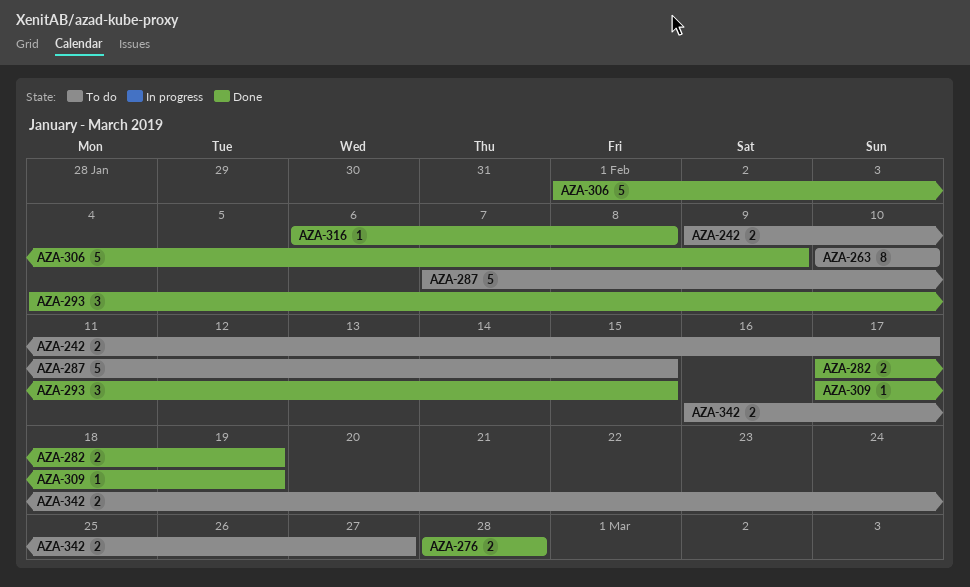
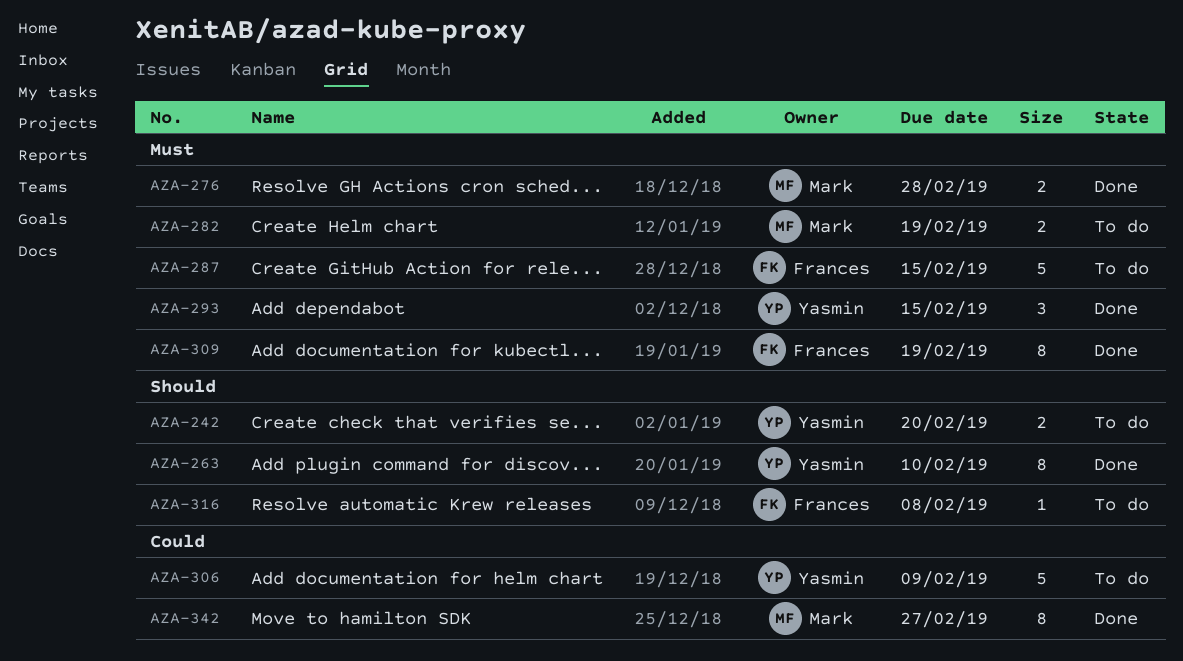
AZA-242, due: Feb 17 -> Feb 20
AZA-263, status: To do -> Done
AZA-282, status: Done -> To do
AZA-306, status: Done -> To do
AZA-309, estimate: 1 -> 8
AZA-316, status: Done -> To do
AZA-342, status: To do -> Done
AZA-342, estimate: 2 -> 8

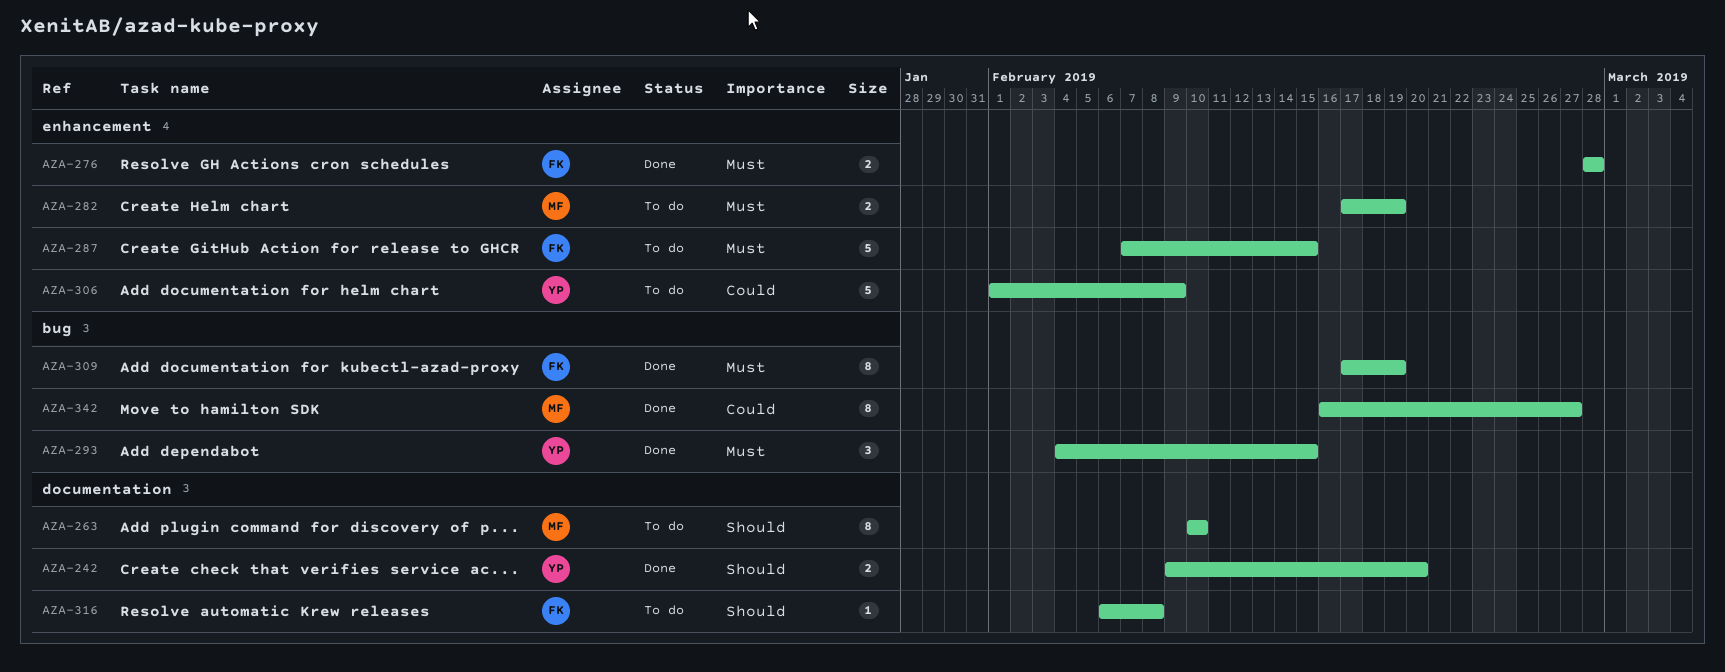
AZA-242, status: To do -> Done
AZA-263, status: Done -> To do
AZA-263, owner: Yasmin -> Mark
AZA-276, owner: Mark -> Frances

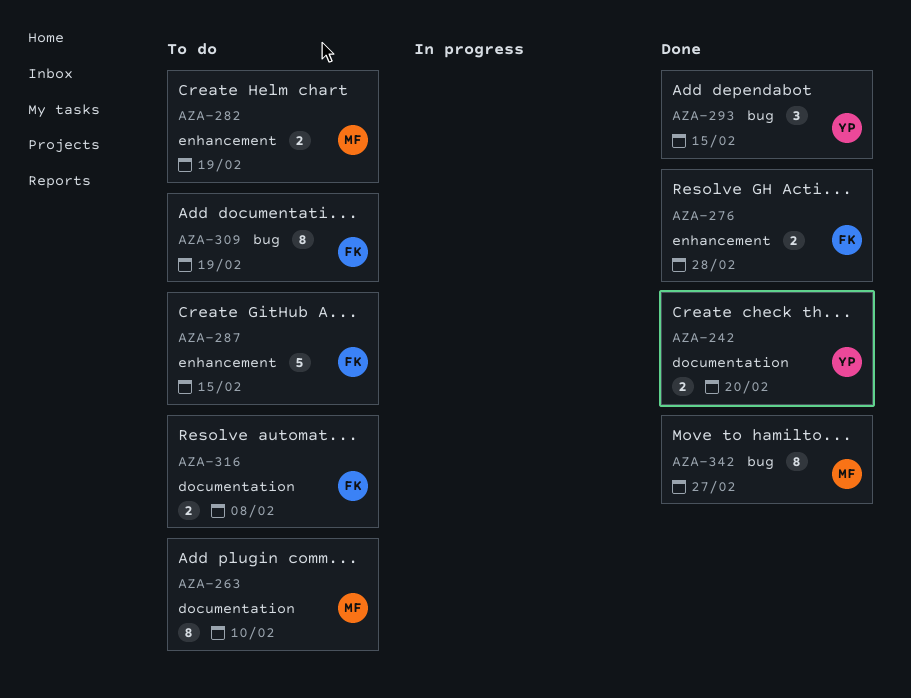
AZA-306: present -> none
AZA-309, status: Done -> To do
AZA-316, estimate: 1 -> 2

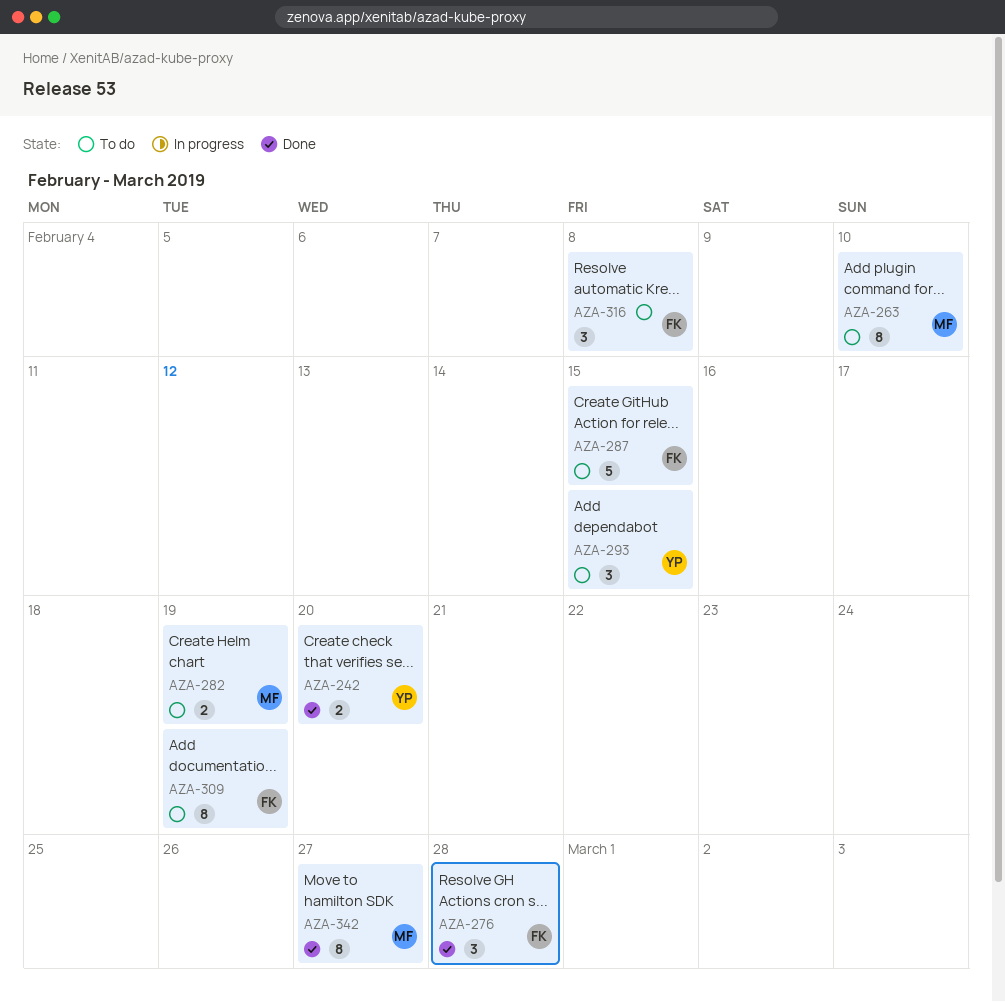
AZA-276, estimate: 2 -> 3
AZA-293, status: Done -> To do
AZA-316, estimate: 2 -> 3

